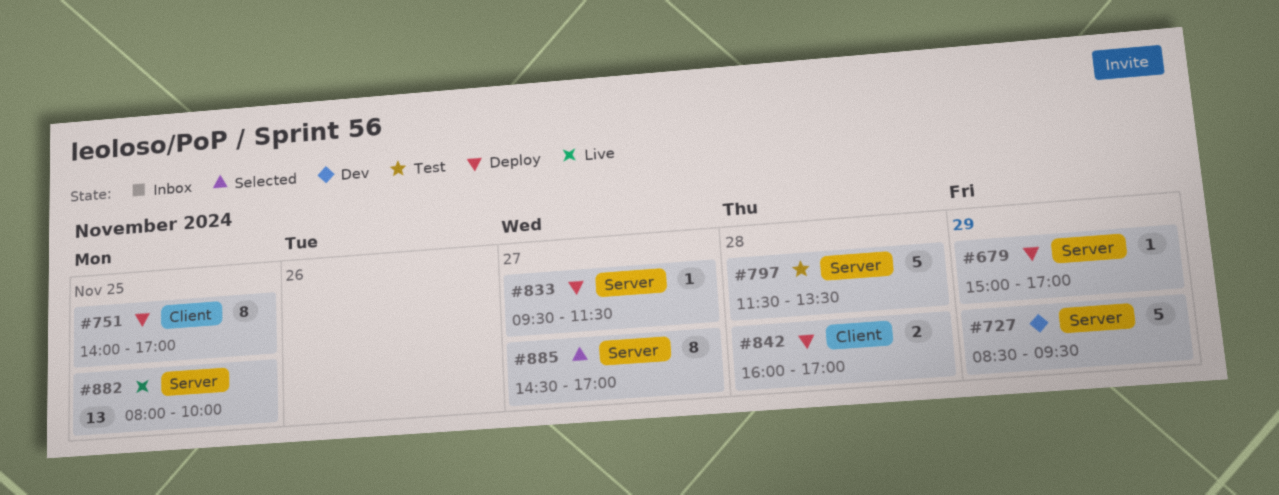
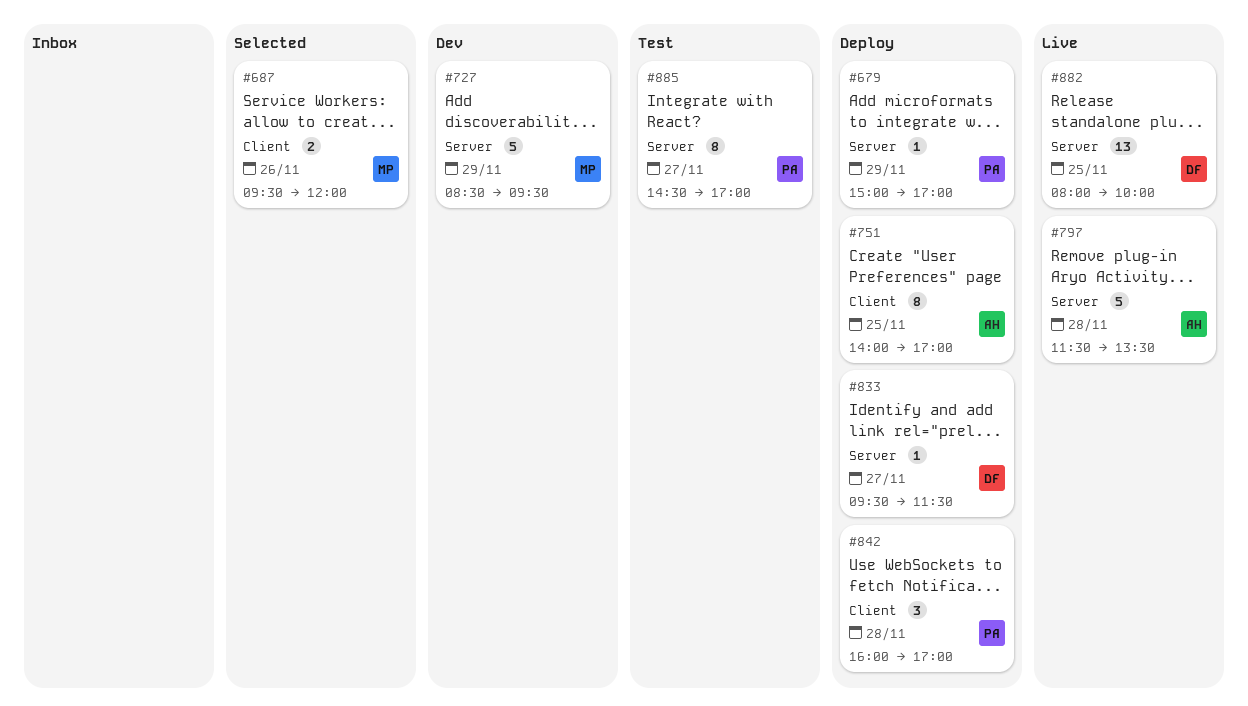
#687: none -> present
#797, status: Test -> Live
#842, estimate: 2 -> 3
#885, status: Selected -> Test

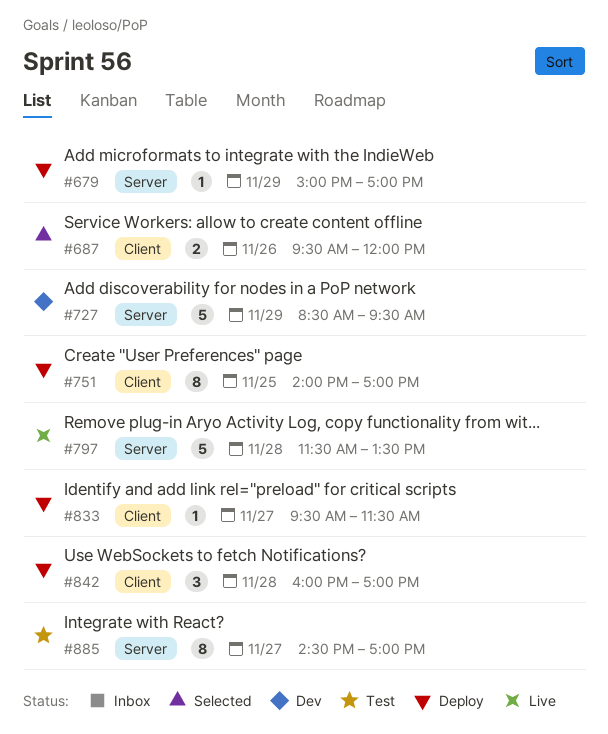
#833, label: Server -> Client
#882: present -> none

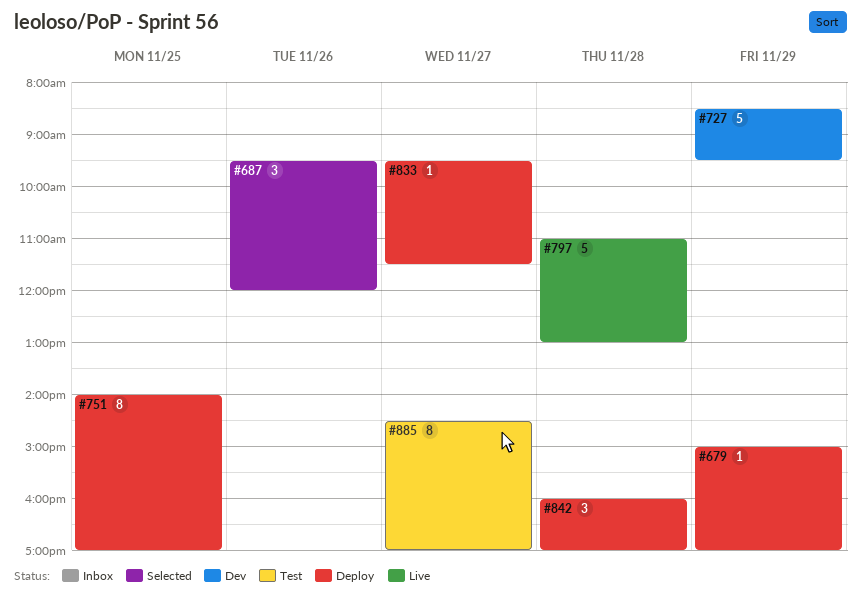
#687, estimate: 2 -> 3
#797, begins: 11:30 -> 11:00
#797, ends: 13:30 -> 13:00

